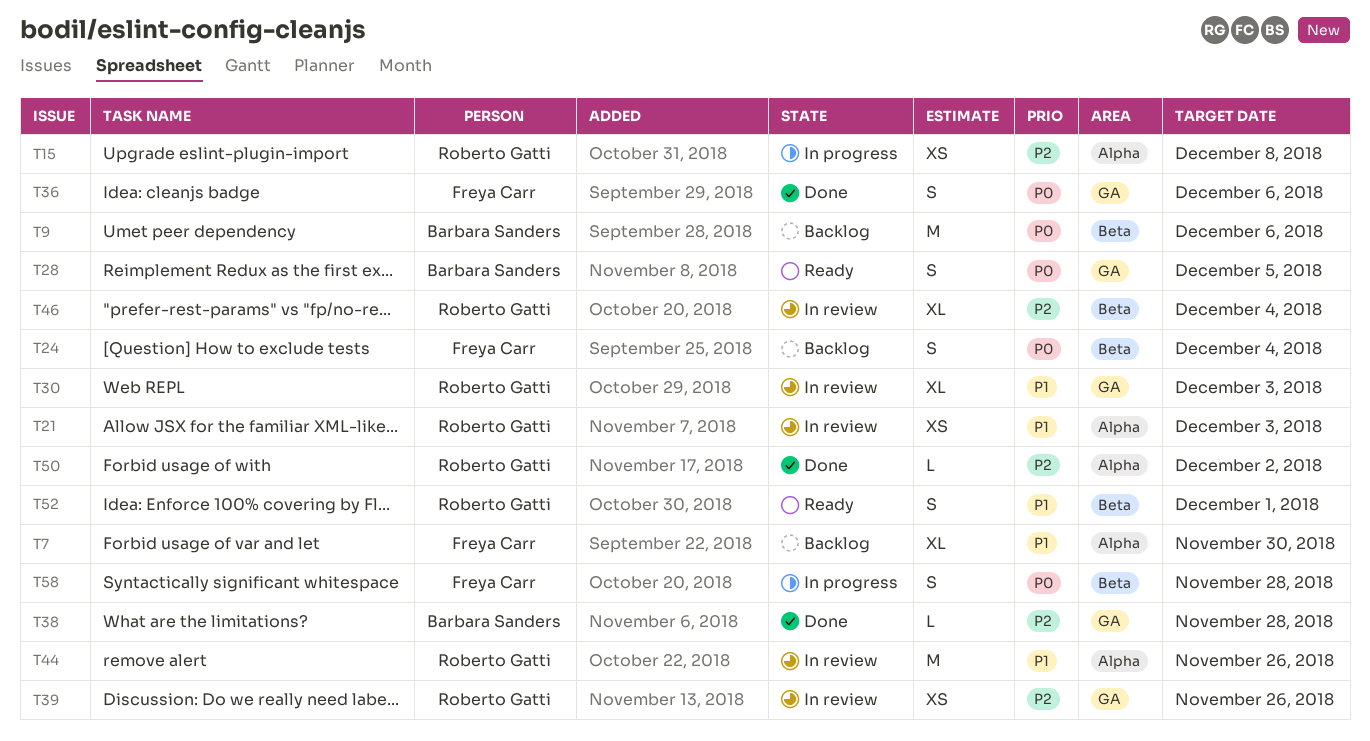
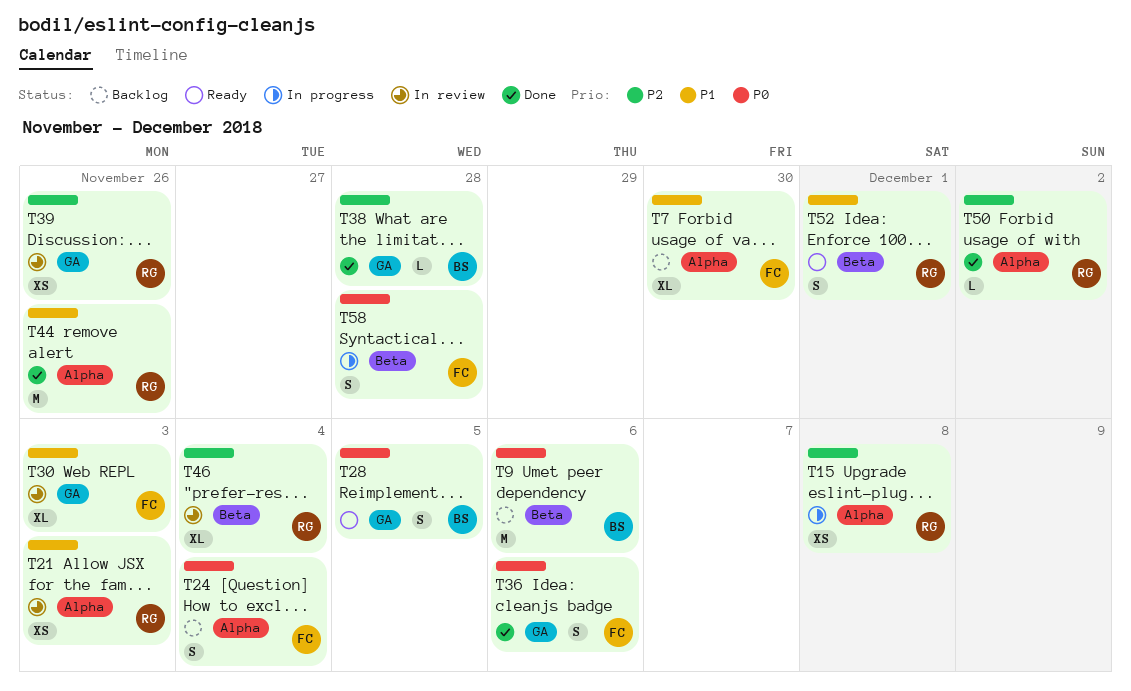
T24, label: Beta -> Alpha
T30, owner: Roberto Gatti -> Freya Carr
T44, status: In review -> Done

